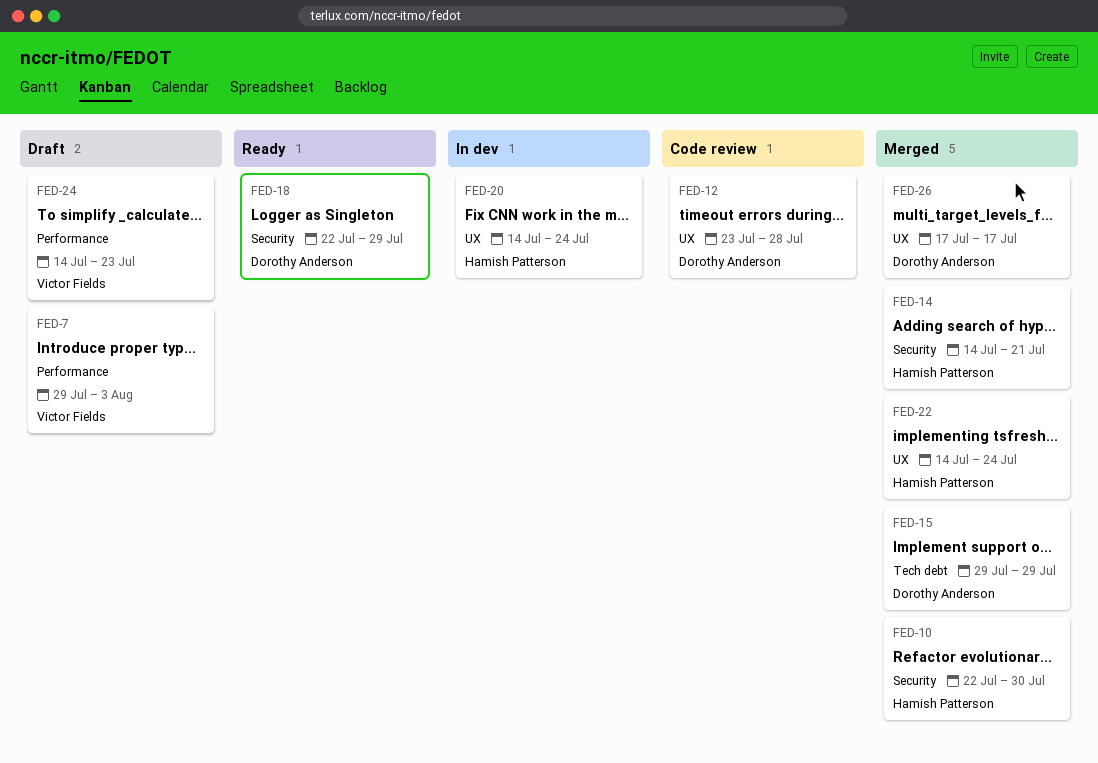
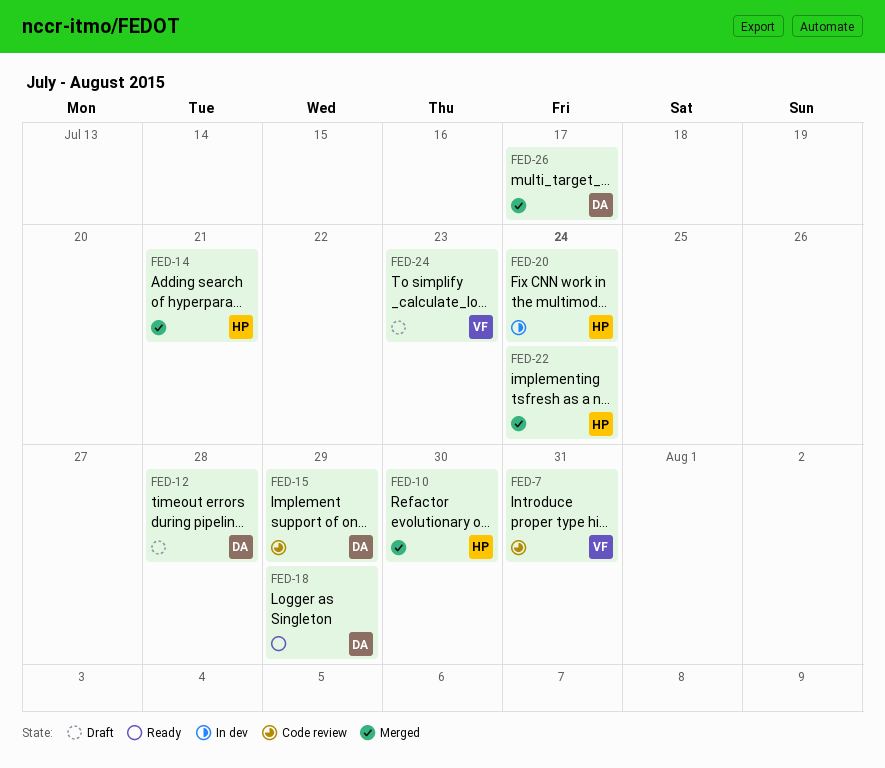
FED-7, status: Draft -> Code review
FED-7, due: Aug 3 -> Jul 31
FED-12, status: Code review -> Draft
FED-15, status: Merged -> Code review

